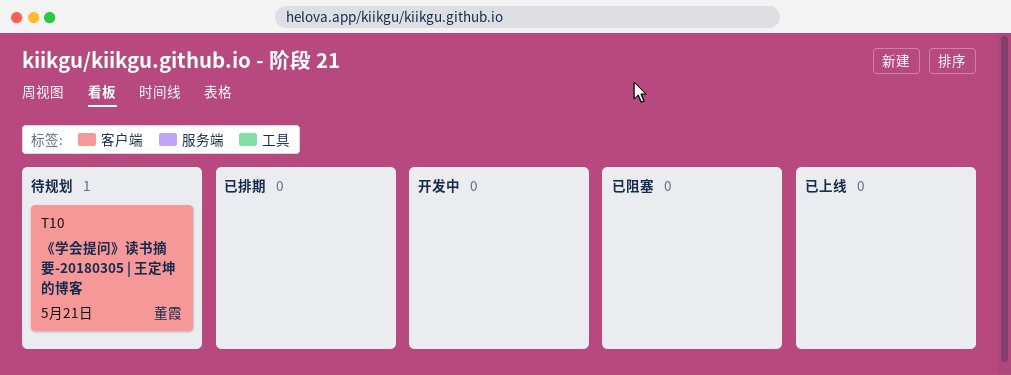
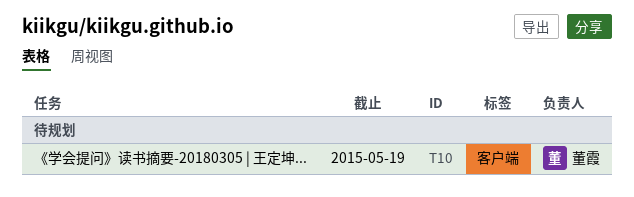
T10, due: May 21 -> May 19

